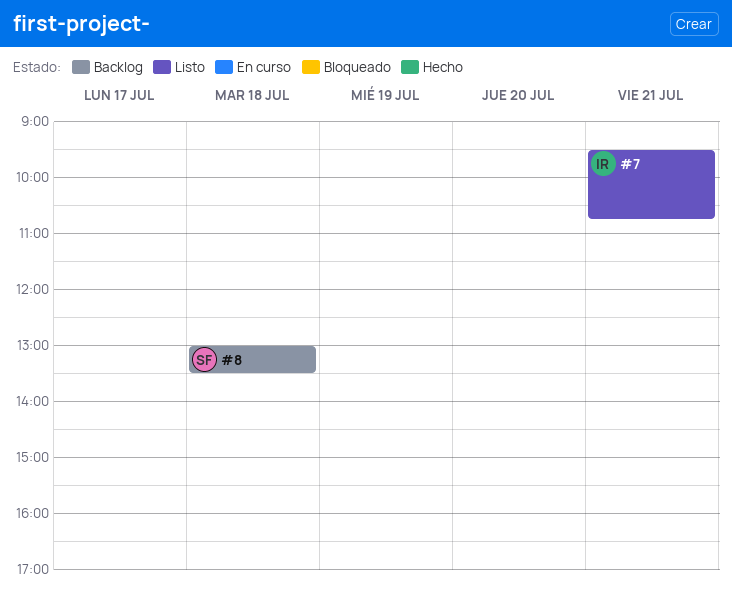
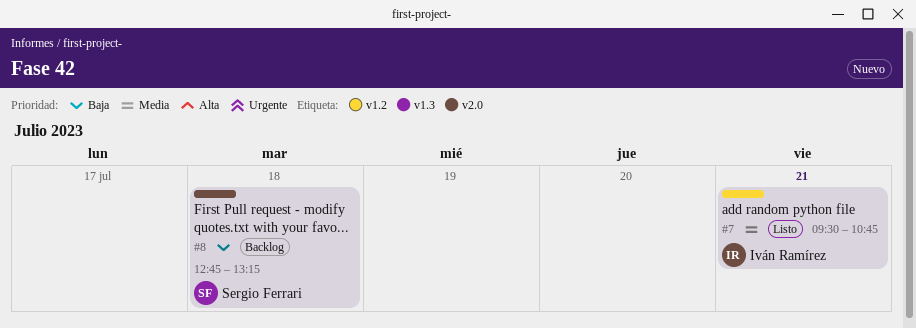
#8, begins: 13:00 -> 12:45
#8, ends: 13:30 -> 13:15

